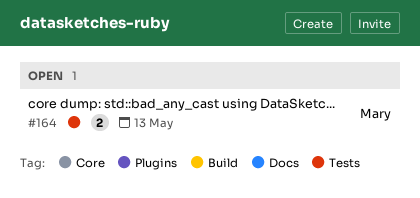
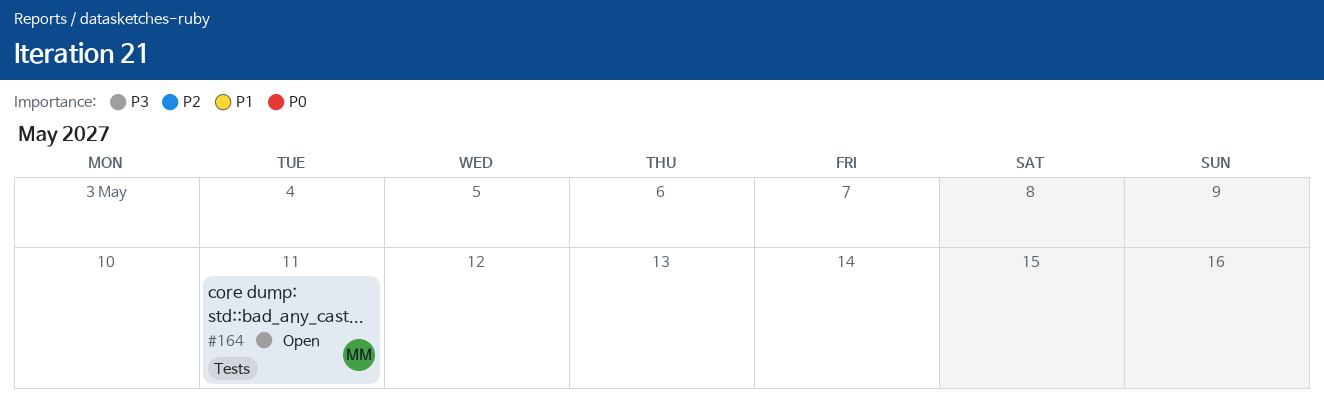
#164, due: May 13 -> May 11

